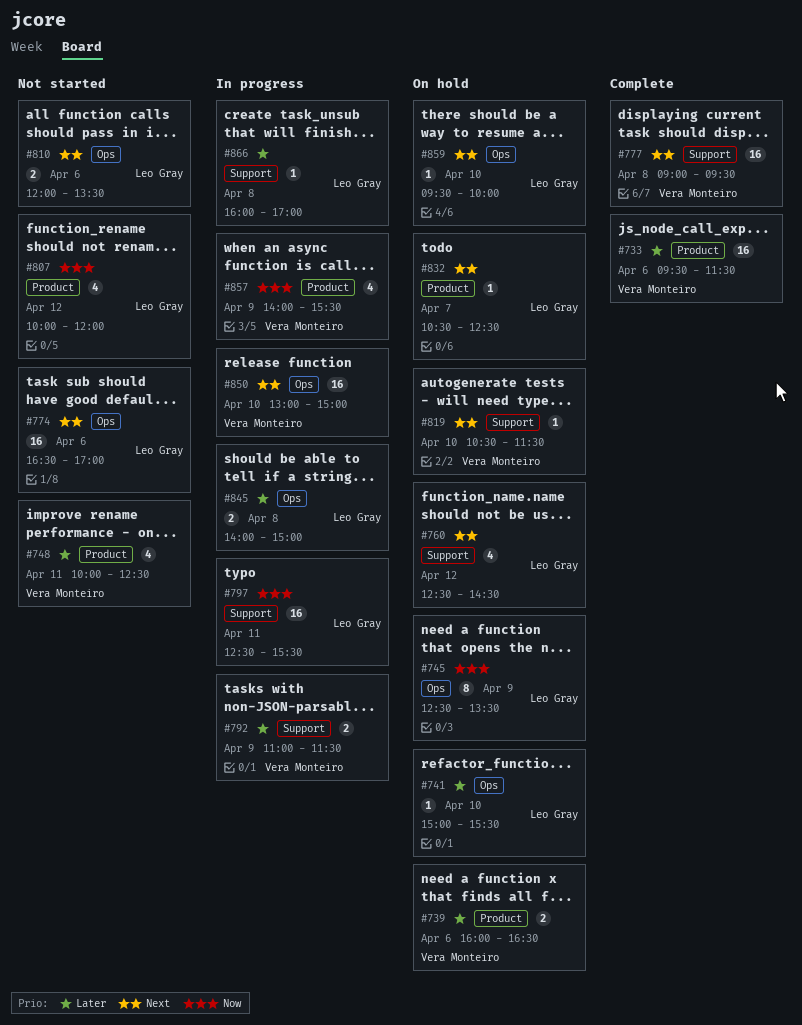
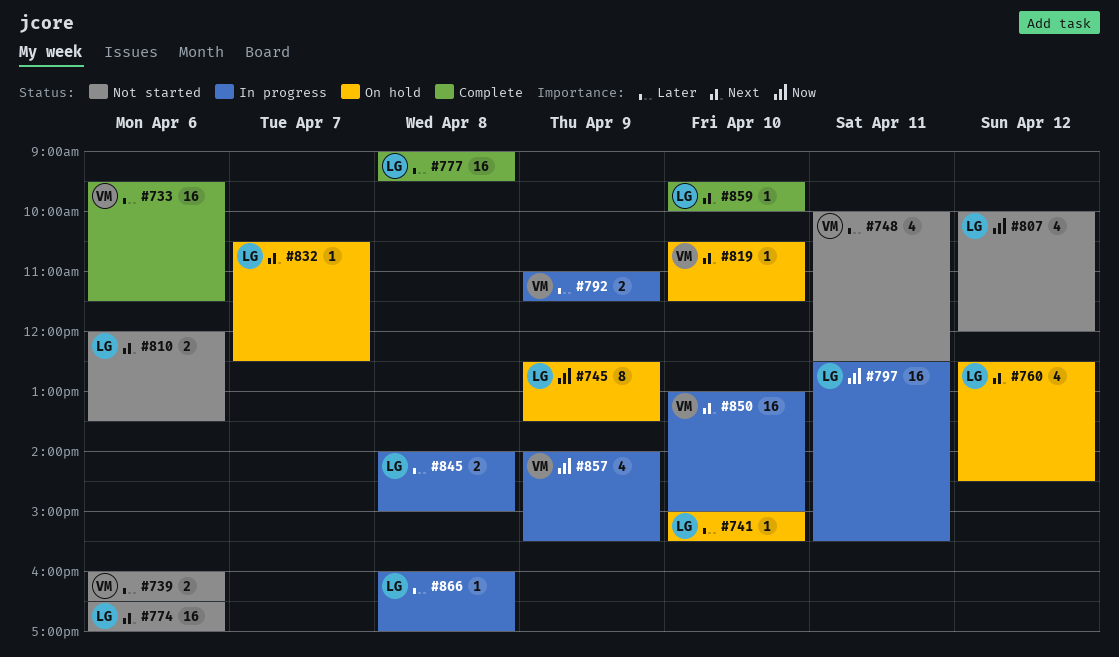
#739, status: On hold -> Not started
#777, owner: Vera Monteiro -> Leo Gray
#777, priority: Next -> Later
#859, status: On hold -> Complete

